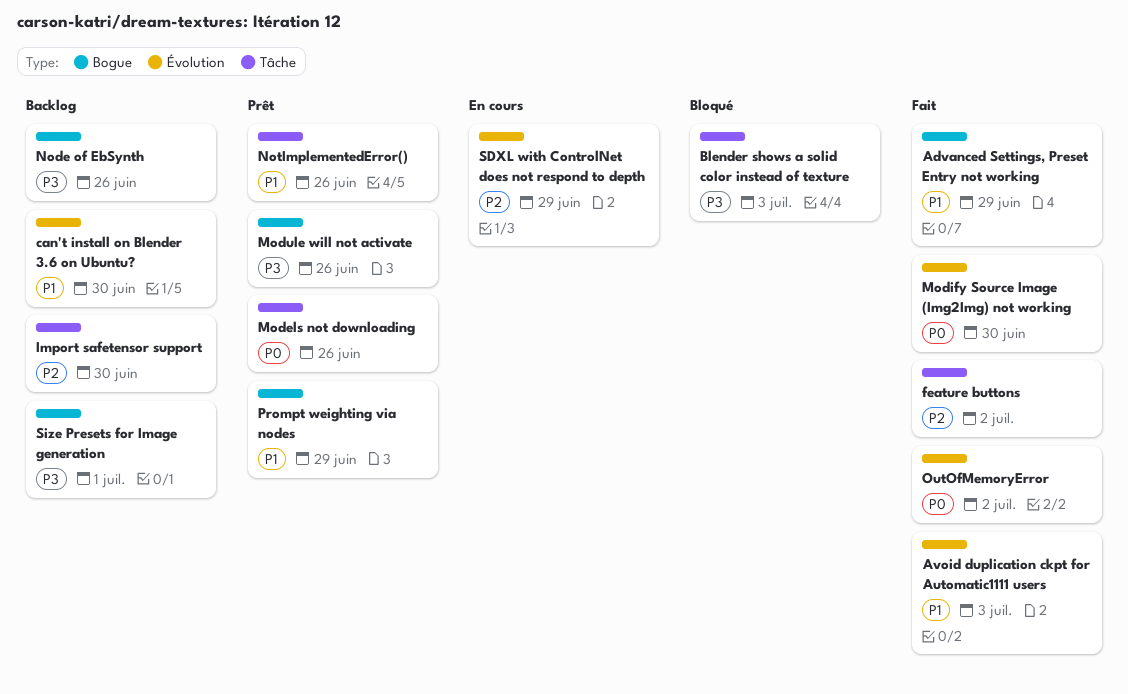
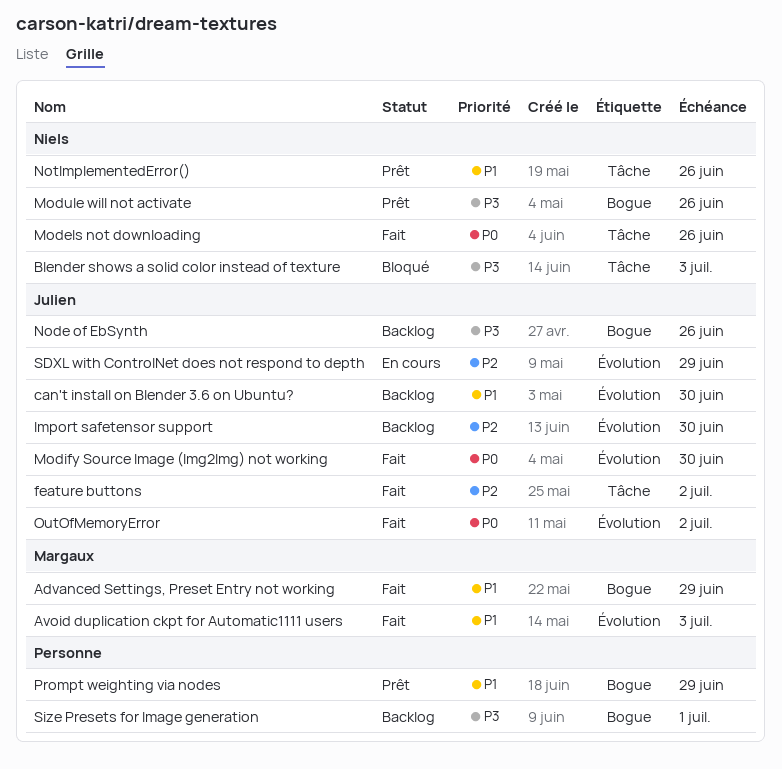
Import safetensor support, label: Tâche -> Évolution
Models not downloading, status: Prêt -> Fait

